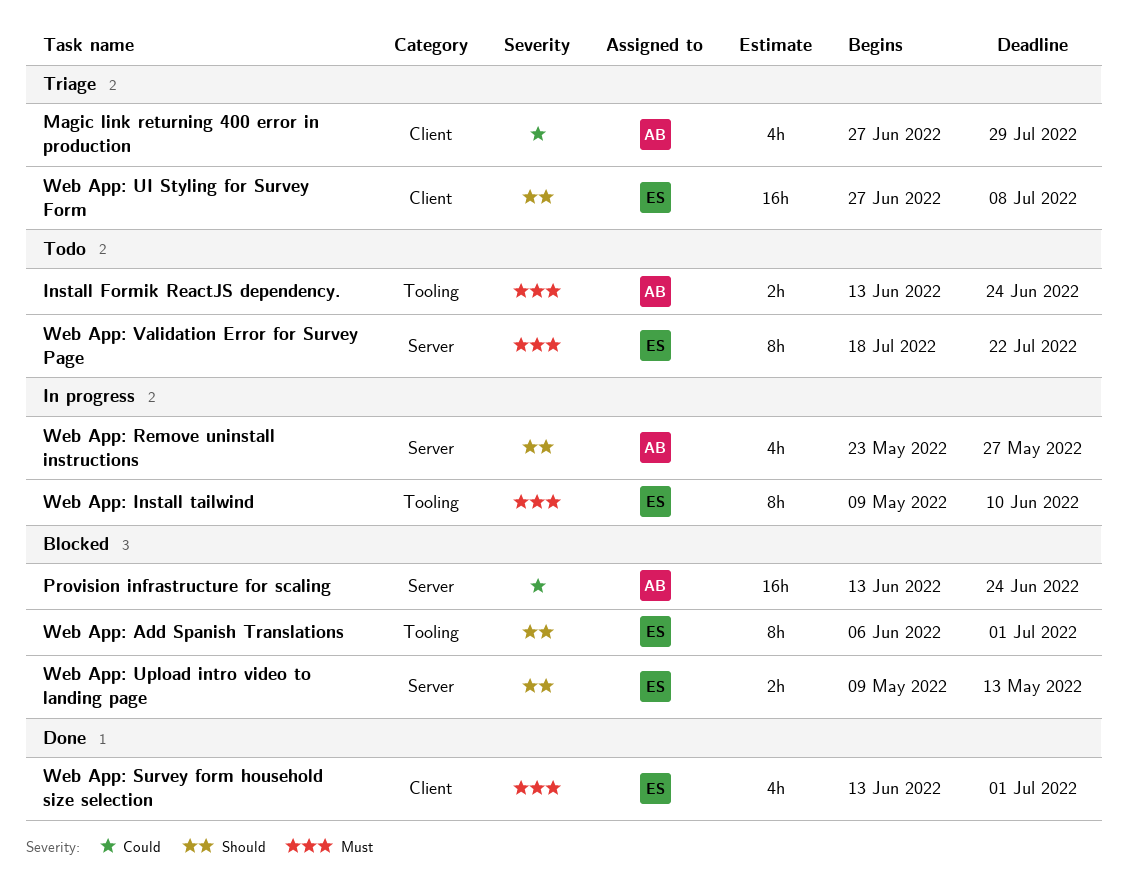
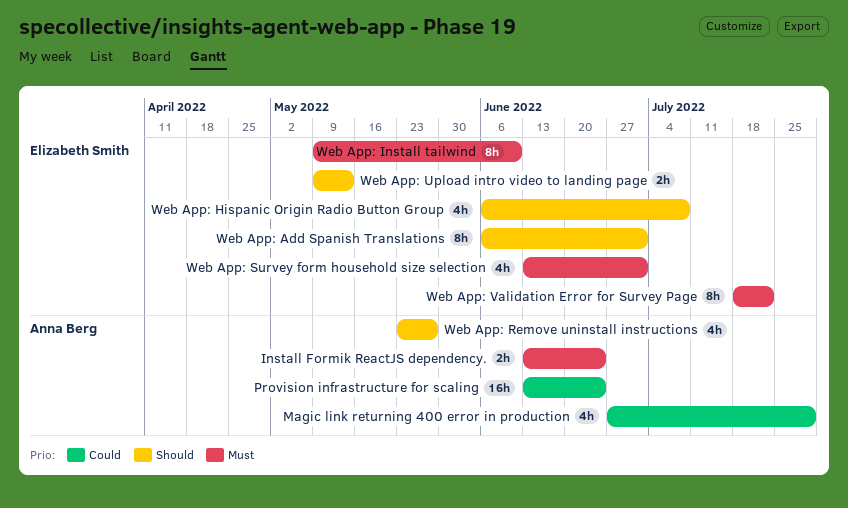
Web App: Hispanic Origin Radio Button Group: none -> present
Web App: UI Styling for Survey Form: present -> none

